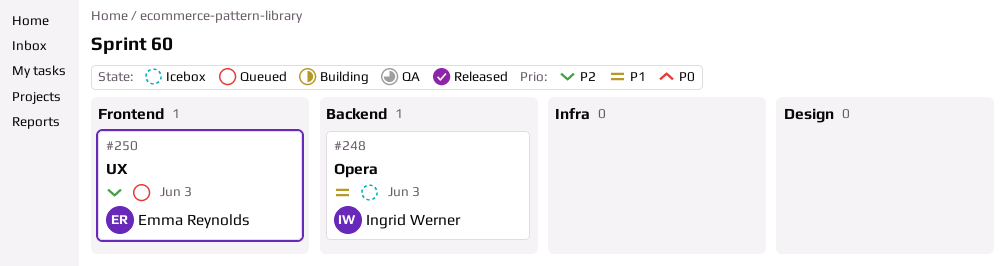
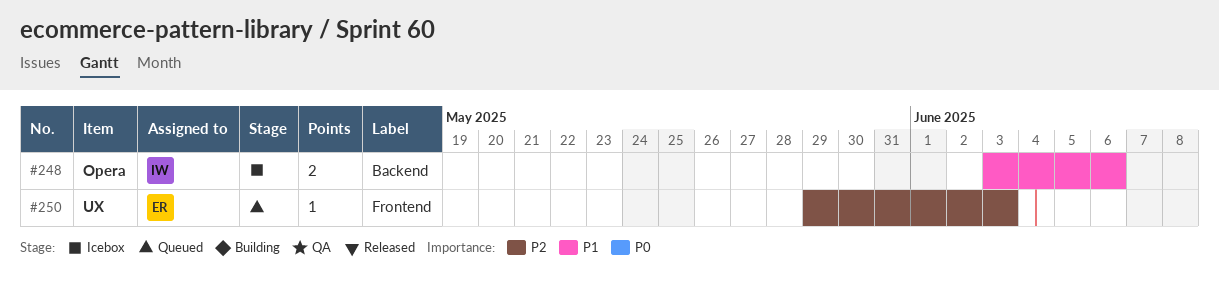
#248, due: Jun 3 -> Jun 6

